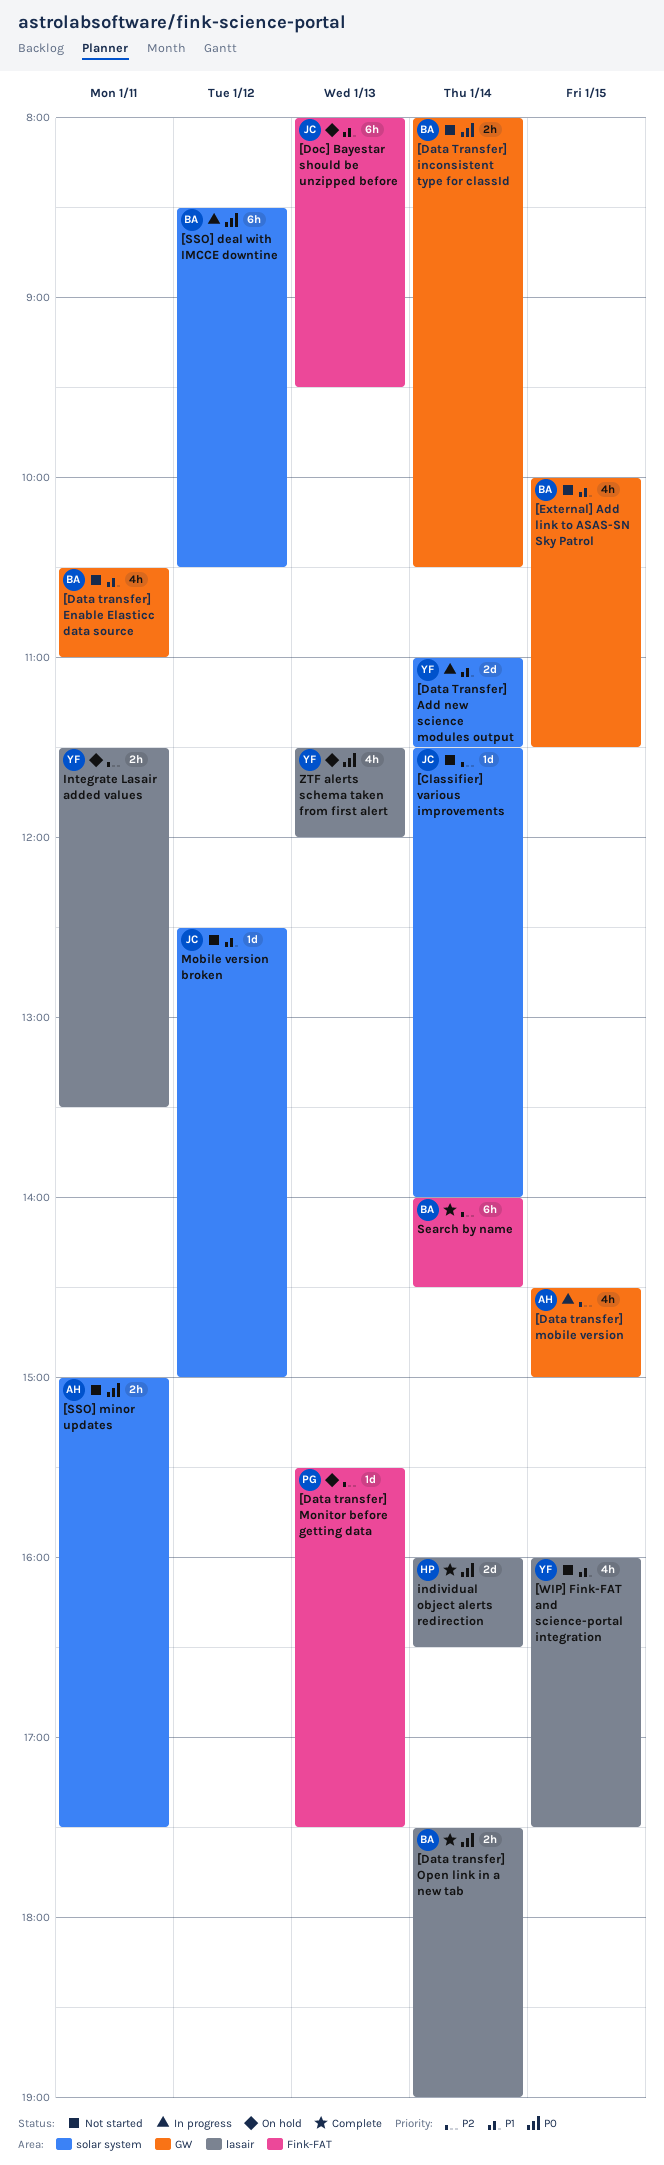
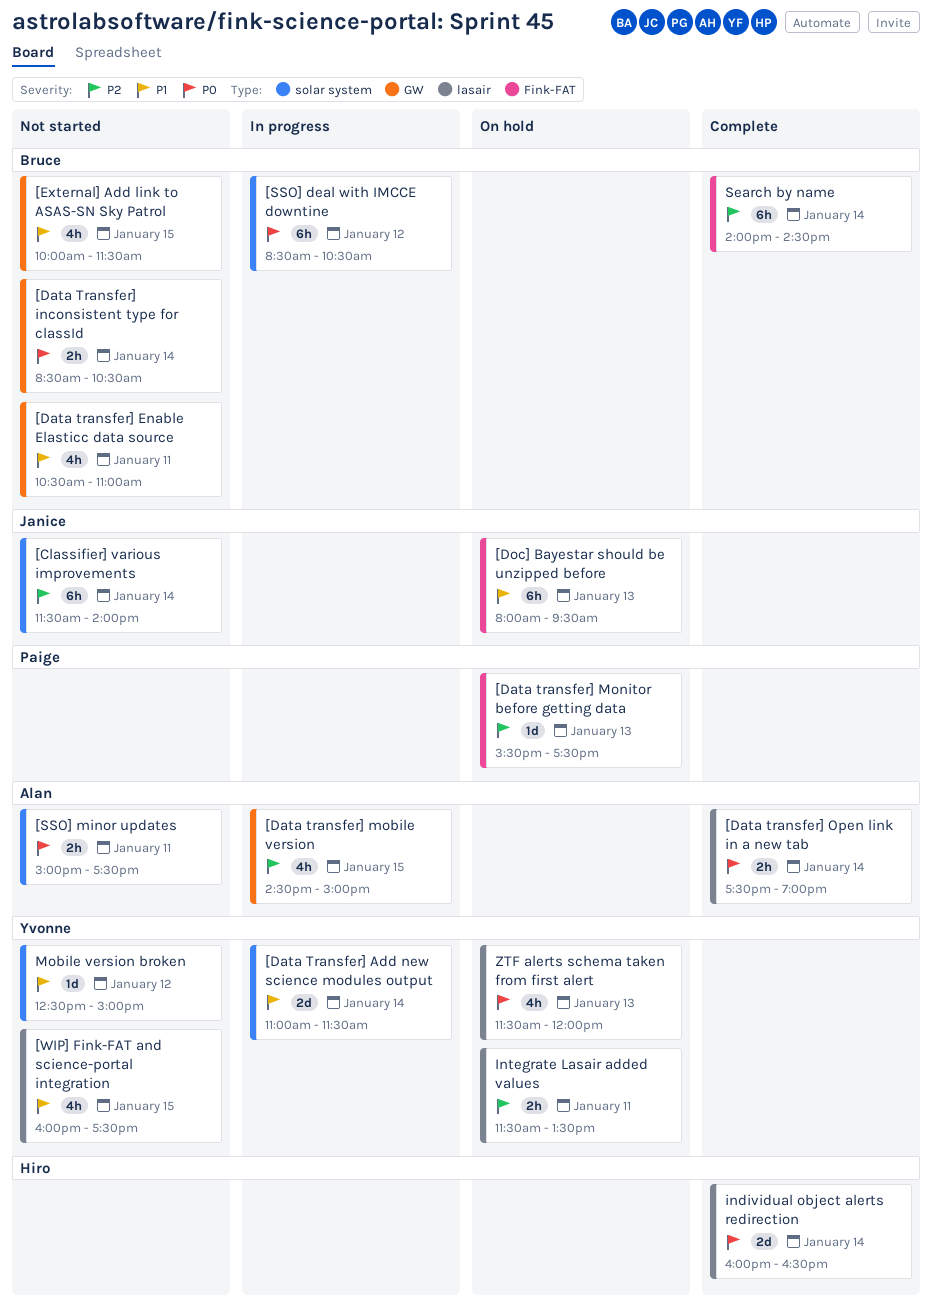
[Classifier] various improvements, estimate: 1d -> 6h
[Data Transfer] inconsistent type for classId, begins: 08:00 -> 08:30
[Data transfer] Open link in a new tab, owner: Bruce -> Alan
Mobile version broken, owner: Janice -> Yvonne

